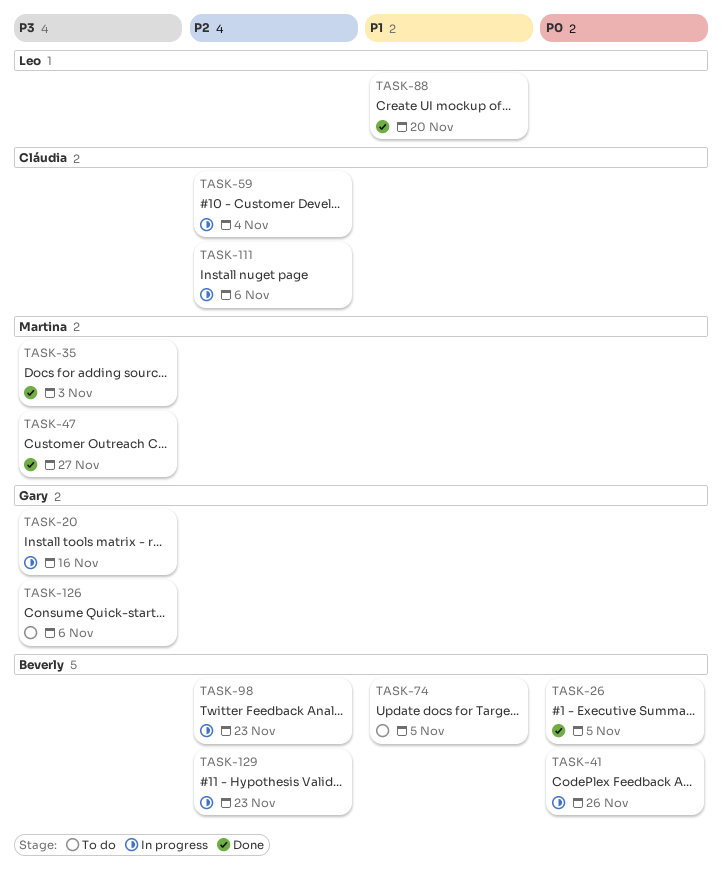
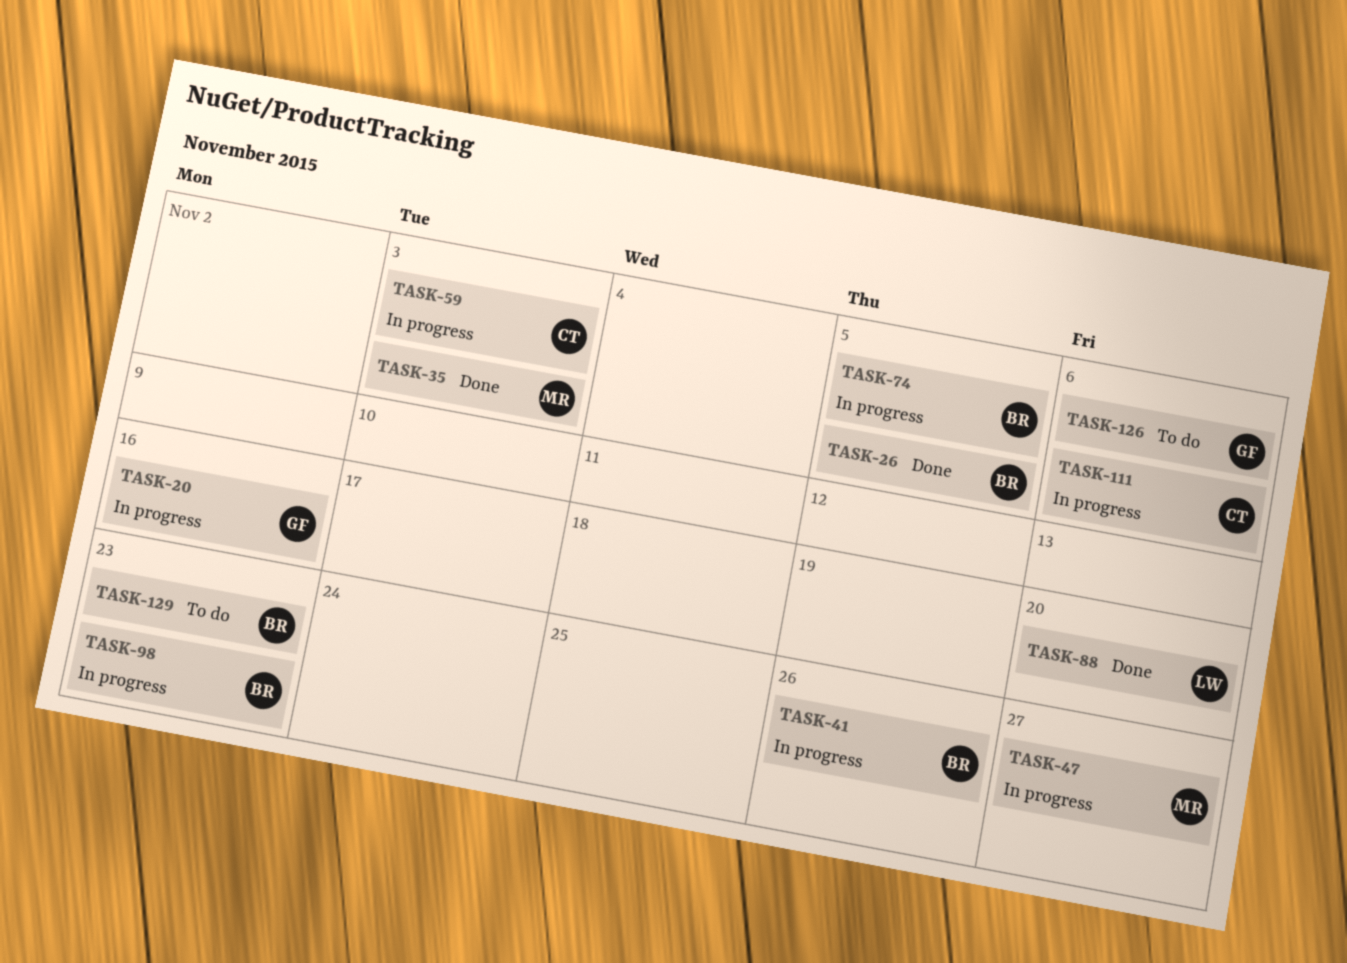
TASK-47, status: Done -> In progress
TASK-59, due: Nov 4 -> Nov 3
TASK-74, status: To do -> In progress
TASK-129, status: In progress -> To do

